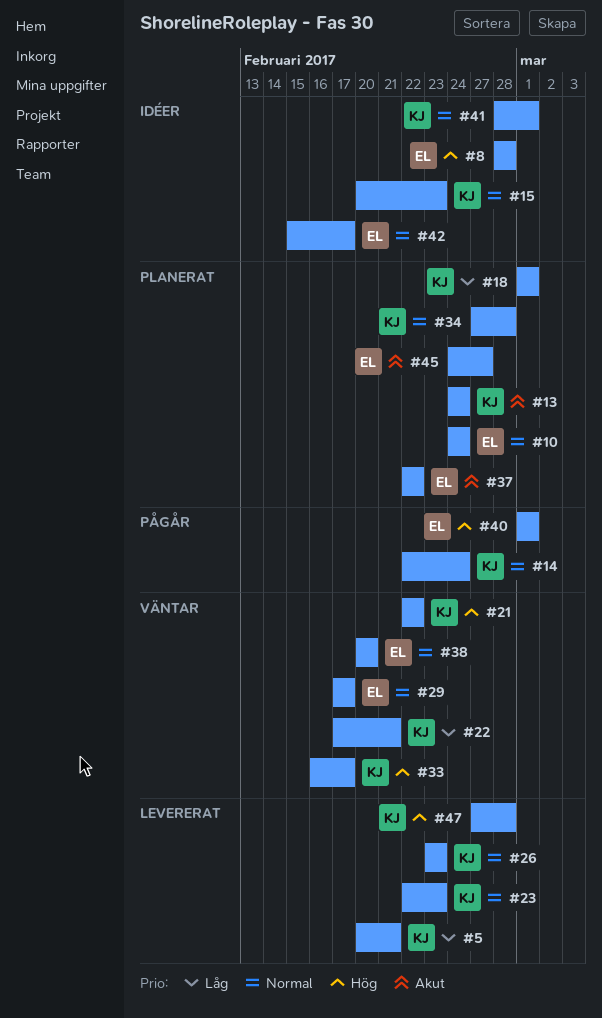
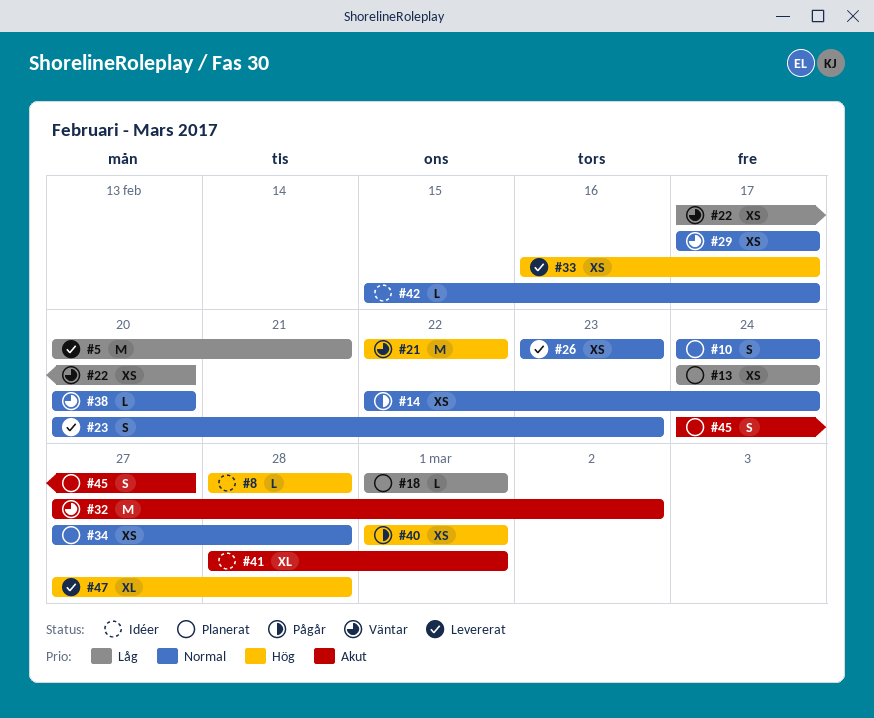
#13, priority: Akut -> Låg
#15: present -> none
#22, due: Feb 21 -> Feb 20
#23, start: Feb 22 -> Feb 20
#32: none -> present
#33, status: Väntar -> Levererat
#37: present -> none
#41, priority: Normal -> Akut

